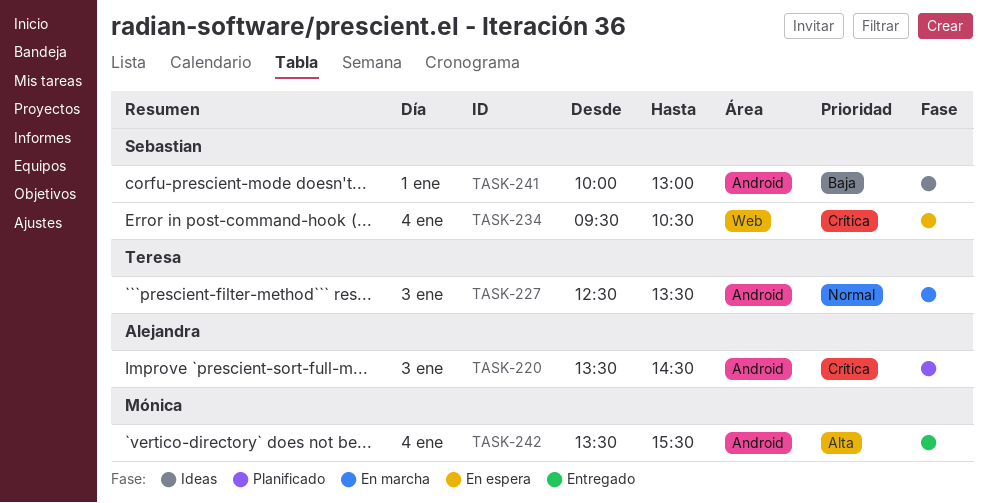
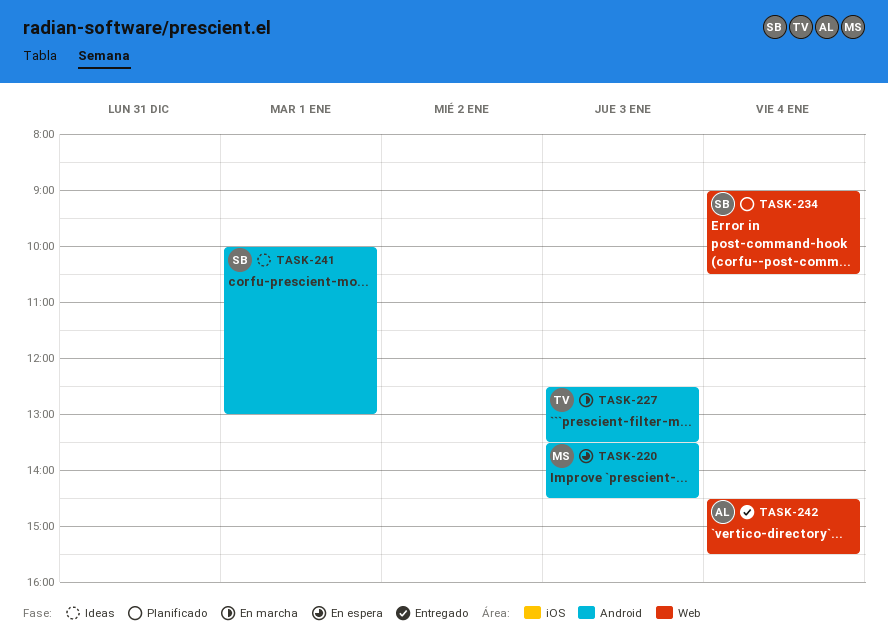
TASK-220, status: Planificado -> En espera
TASK-220, owner: Alejandra -> Mónica
TASK-234, status: En espera -> Planificado
TASK-234, begins: 09:30 -> 09:00
TASK-242, owner: Mónica -> Alejandra
TASK-242, label: Android -> Web
TASK-242, begins: 13:30 -> 14:30

